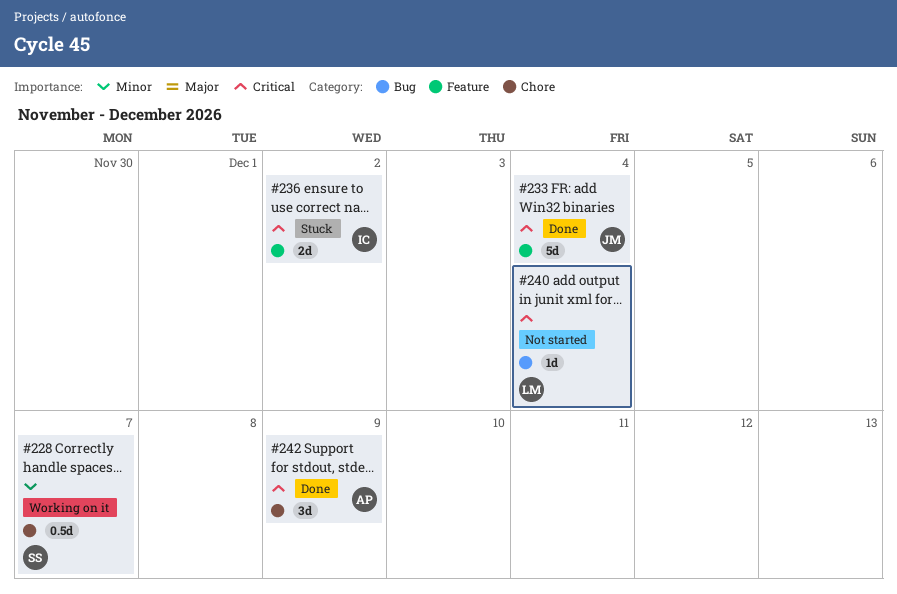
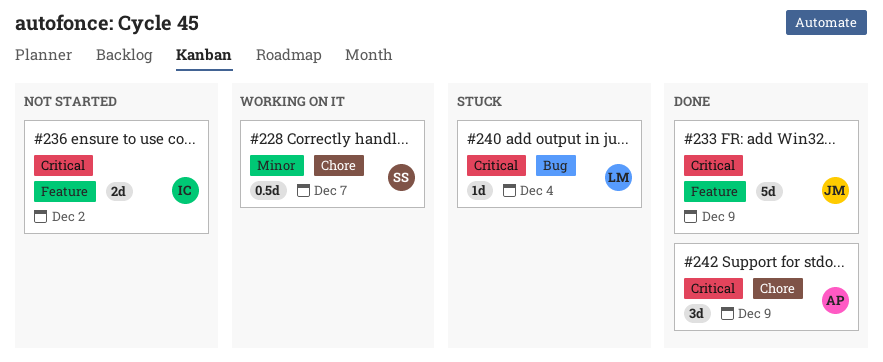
#233, due: Dec 4 -> Dec 9
#236, status: Stuck -> Not started
#240, status: Not started -> Stuck

